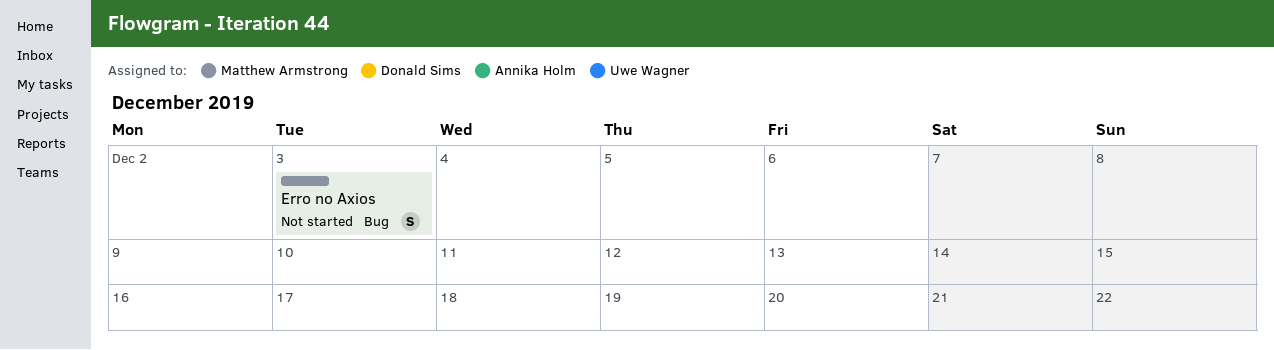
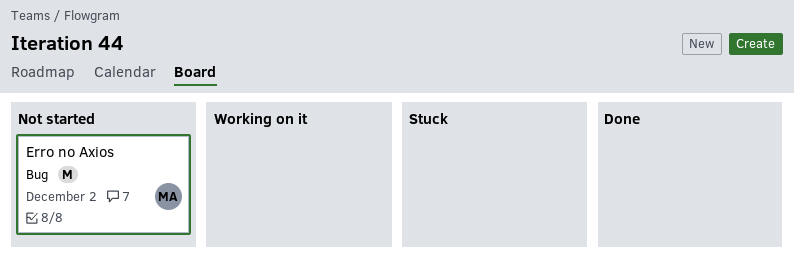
Erro no Axios, estimate: S -> M
Erro no Axios, due: Dec 3 -> Dec 2

